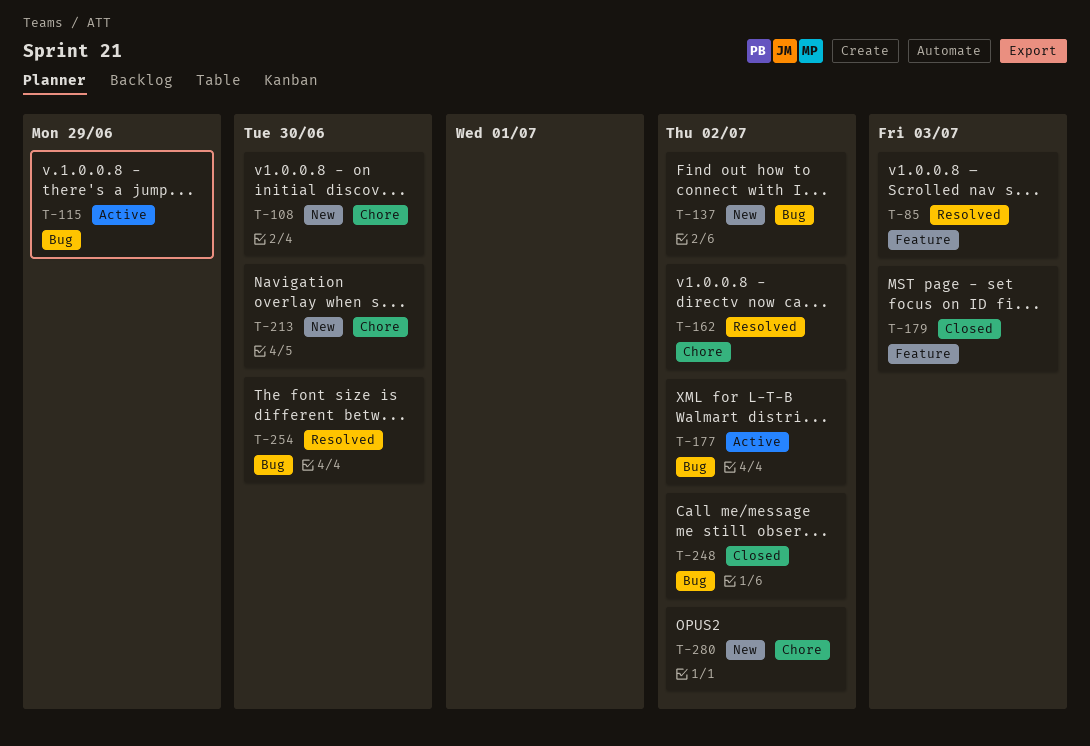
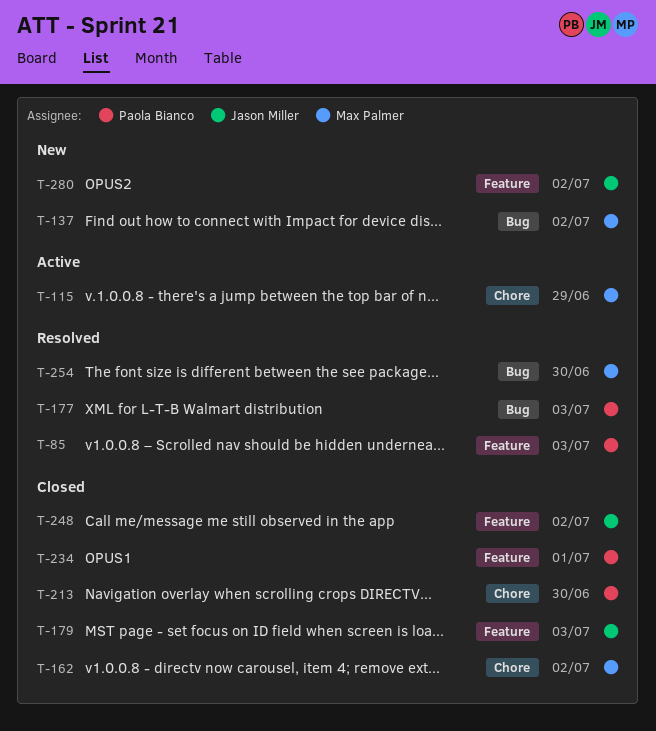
T-108: present -> none
T-115, label: Bug -> Chore
T-162, status: Resolved -> Closed
T-177, status: Active -> Resolved
T-177, due: Jul 2 -> Jul 3
T-213, status: New -> Closed
T-234: none -> present
T-248, label: Bug -> Feature
T-280, label: Chore -> Feature

